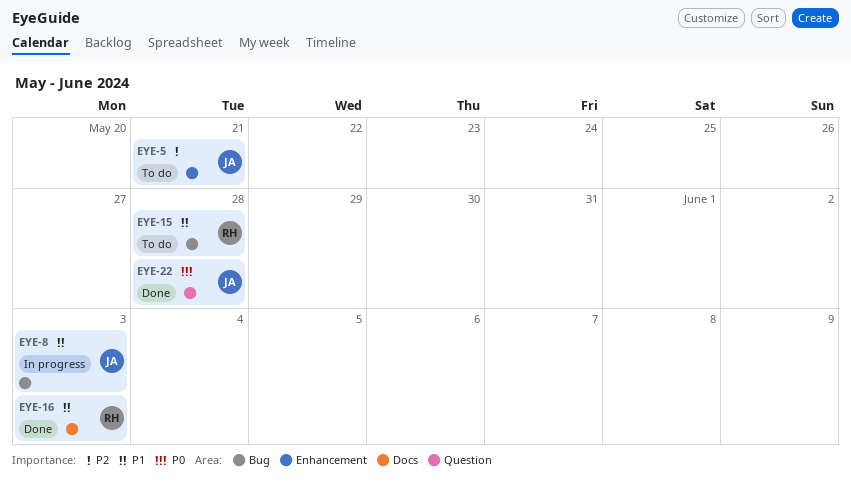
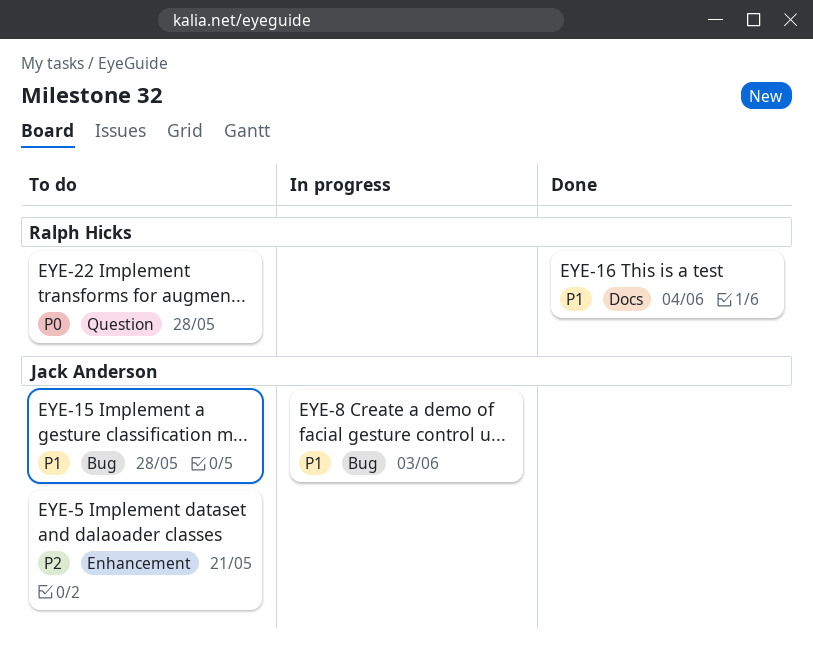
EYE-15, owner: Ralph Hicks -> Jack Anderson
EYE-16, due: Jun 3 -> Jun 4
EYE-22, status: Done -> To do
EYE-22, owner: Jack Anderson -> Ralph Hicks

